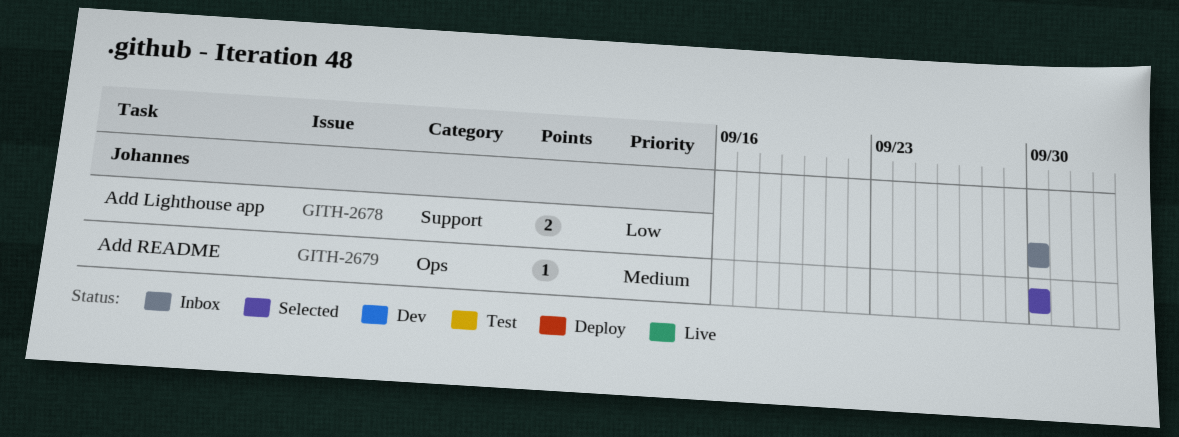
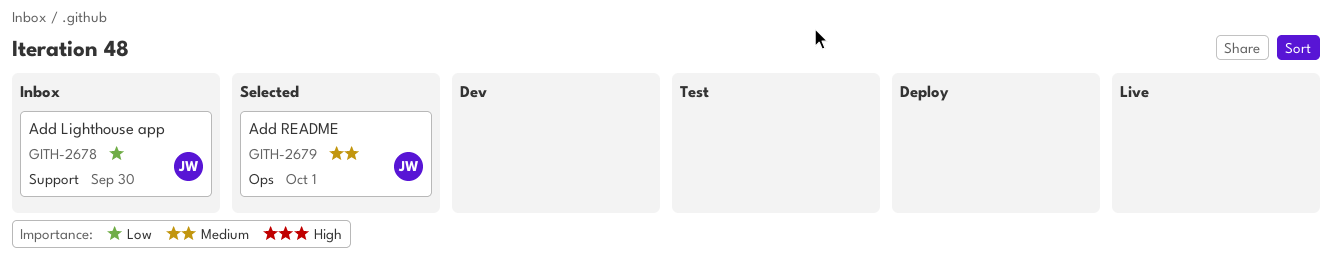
GITH-2679, due: Sep 30 -> Oct 1

